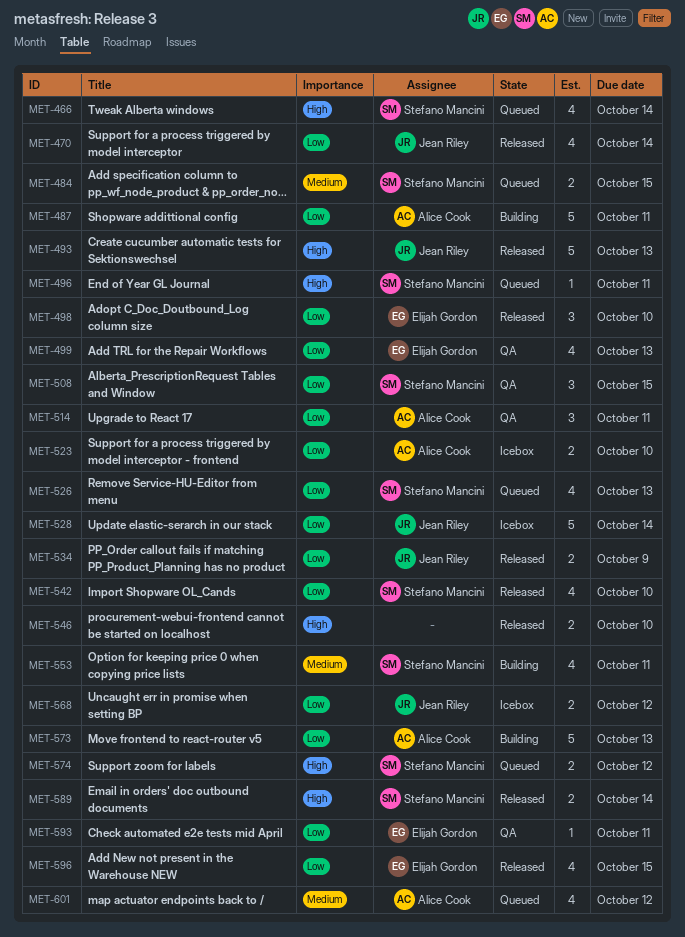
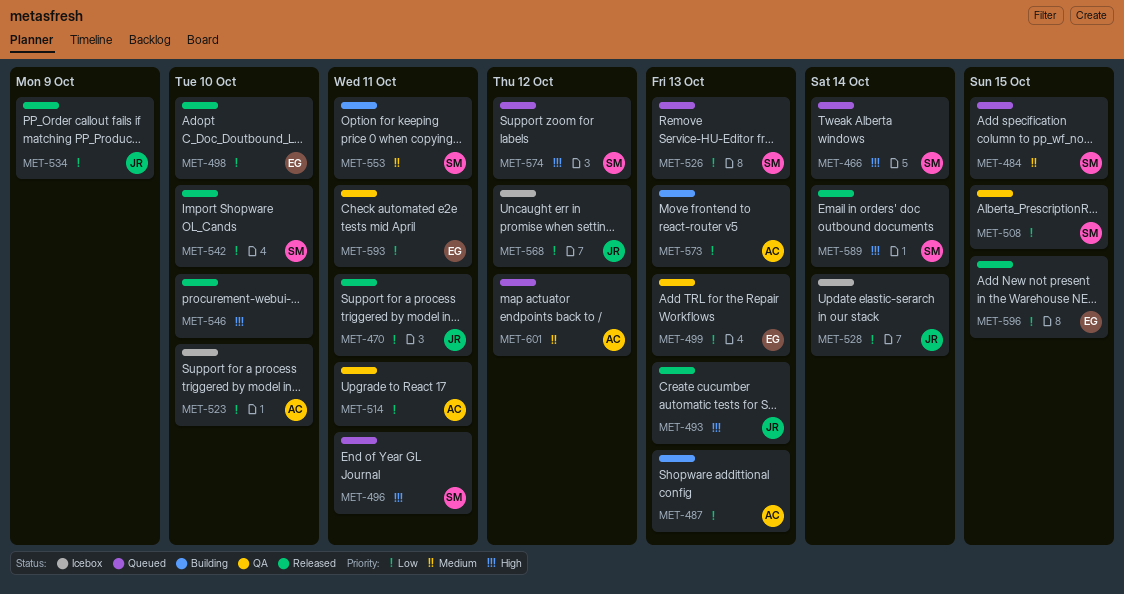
MET-470, due: Oct 14 -> Oct 11
MET-487, due: Oct 11 -> Oct 13

